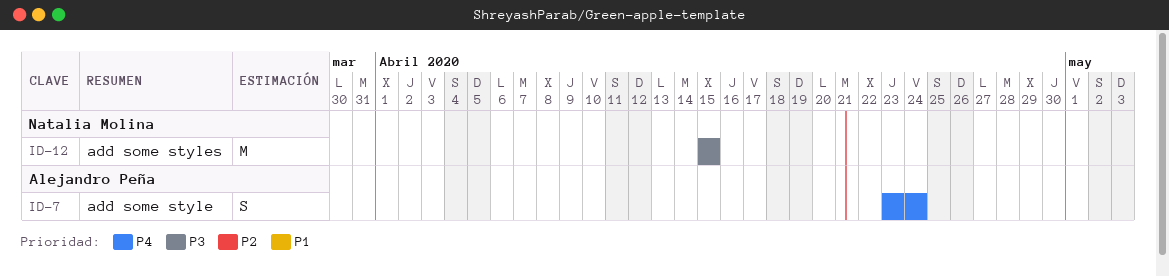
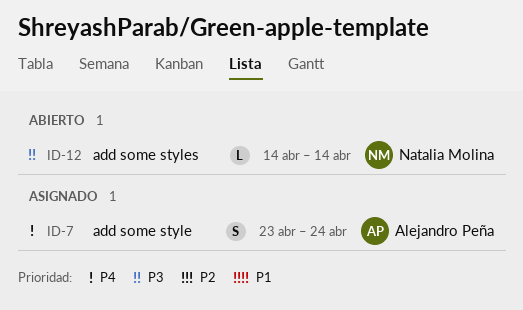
ID-12, estimate: M -> L
ID-12, start: Apr 15 -> Apr 14
ID-12, due: Apr 15 -> Apr 14

